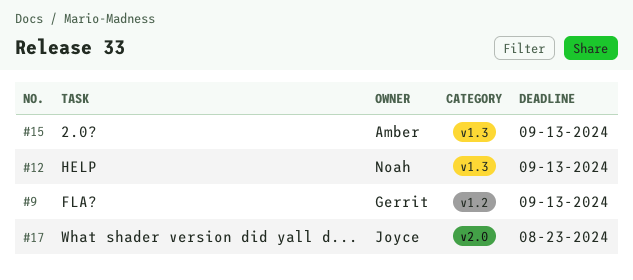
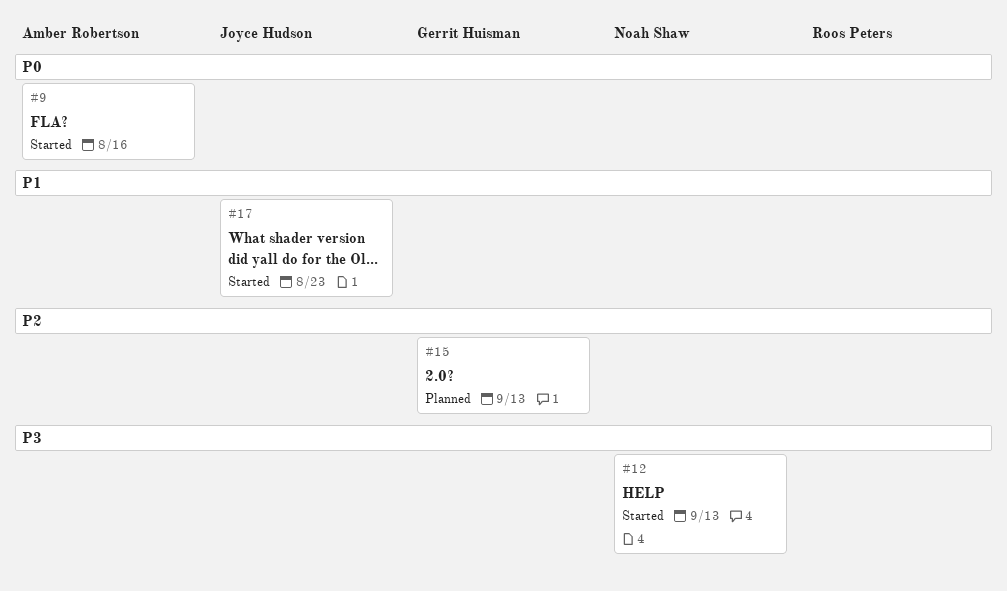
#9, owner: Gerrit Huisman -> Amber Robertson
#9, due: Sep 13 -> Aug 16
#15, owner: Amber Robertson -> Gerrit Huisman

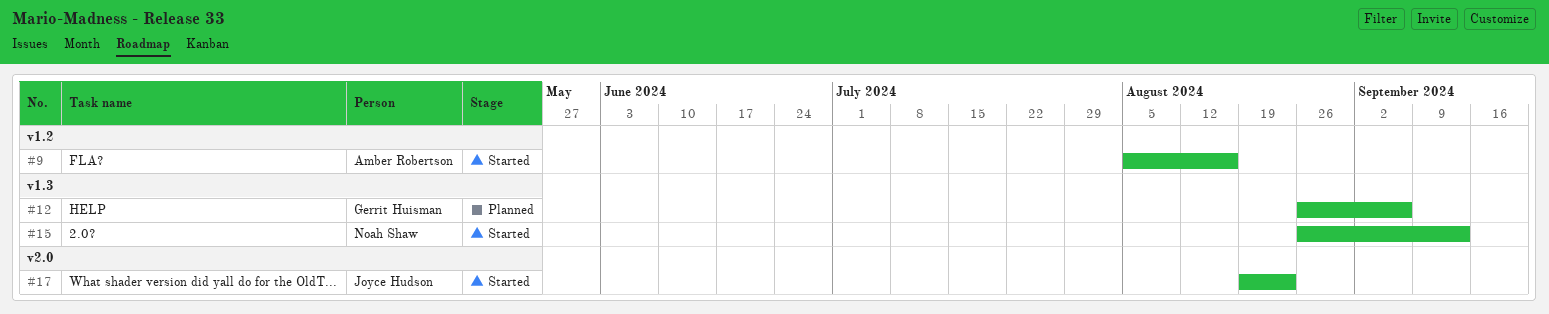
#12, status: Started -> Planned
#12, owner: Noah Shaw -> Gerrit Huisman
#12, due: Sep 13 -> Sep 6
#15, status: Planned -> Started
#15, owner: Gerrit Huisman -> Noah Shaw

